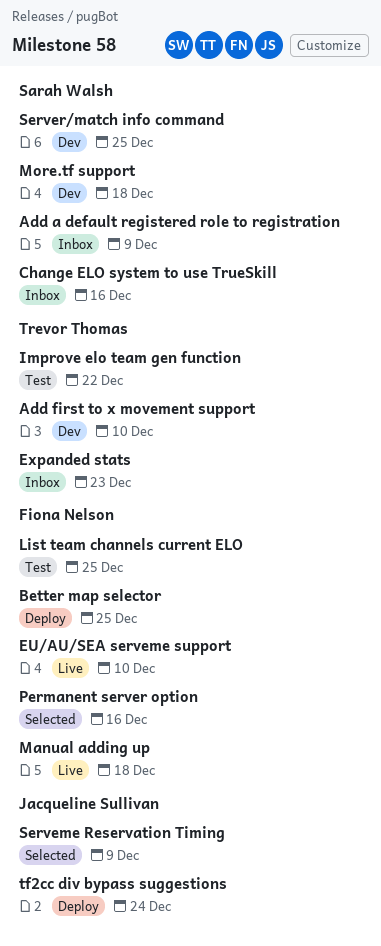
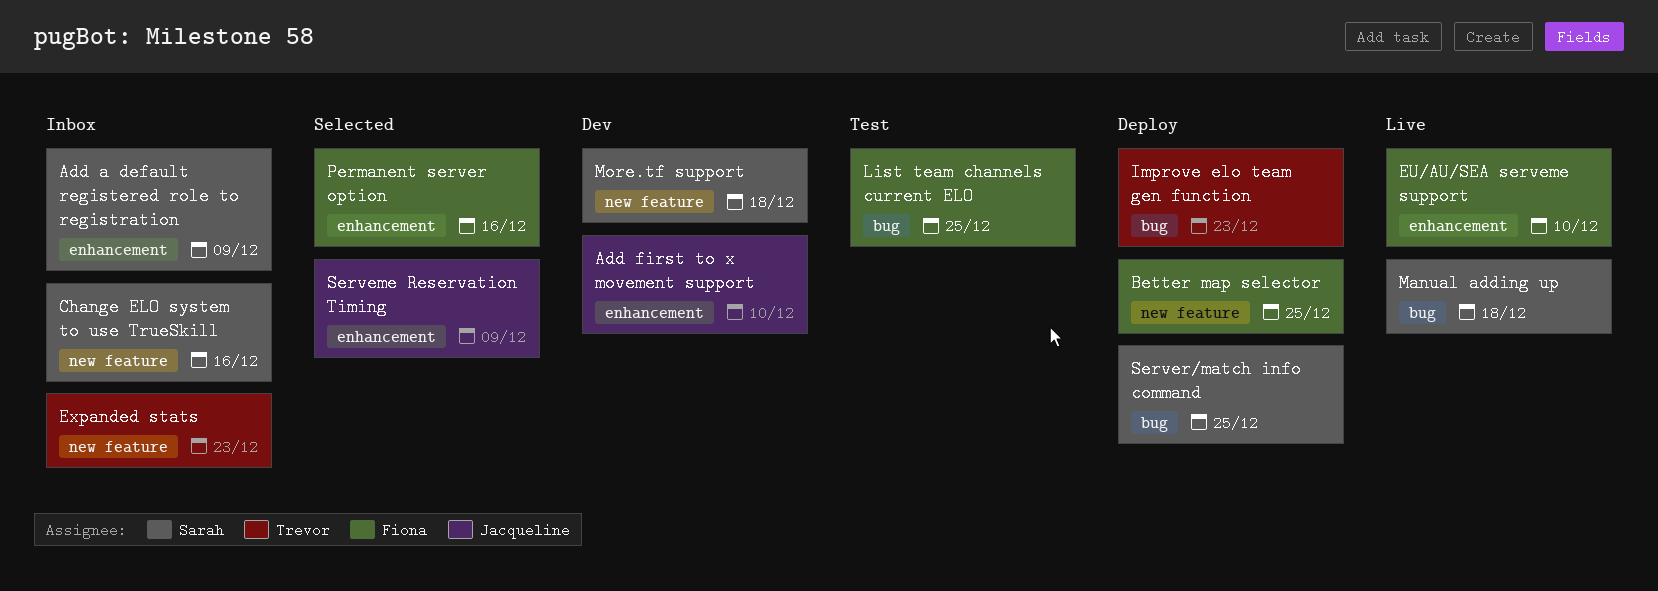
Add first to x movement support, owner: Trevor Thomas -> Jacqueline Sullivan
Improve elo team gen function, status: Test -> Deploy
Improve elo team gen function, due: Dec 22 -> Dec 23
Manual adding up, owner: Fiona Nelson -> Sarah Walsh
Server/match info command, status: Dev -> Deploy
tf2cc div bypass suggestions: present -> none

